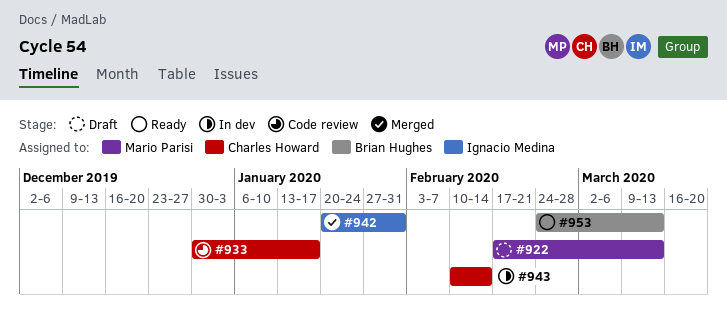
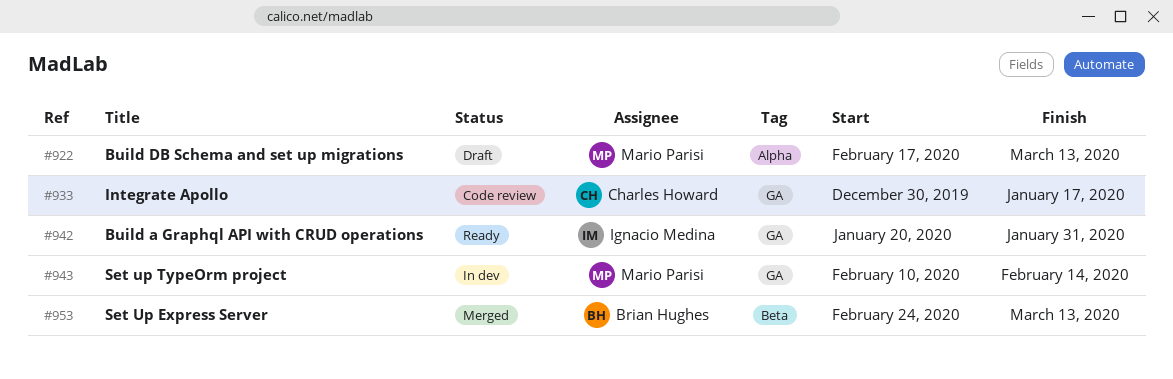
#942, status: Merged -> Ready
#943, owner: Charles Howard -> Mario Parisi
#953, status: Ready -> Merged

